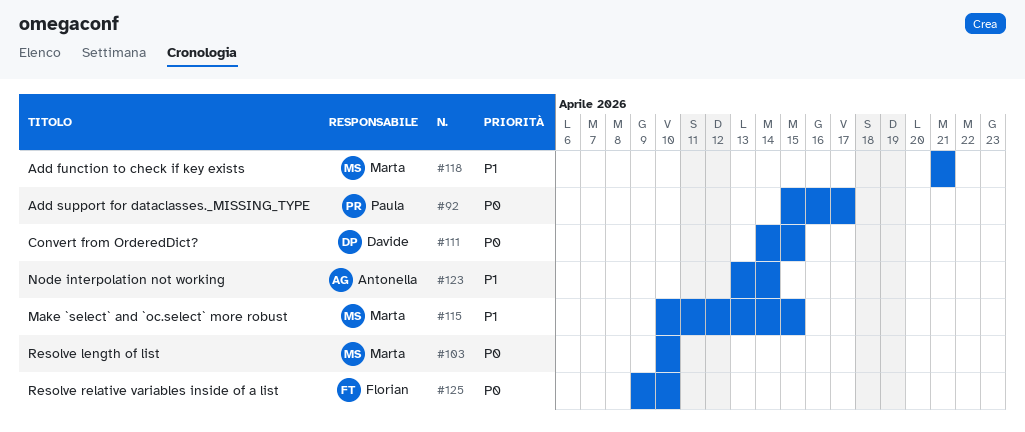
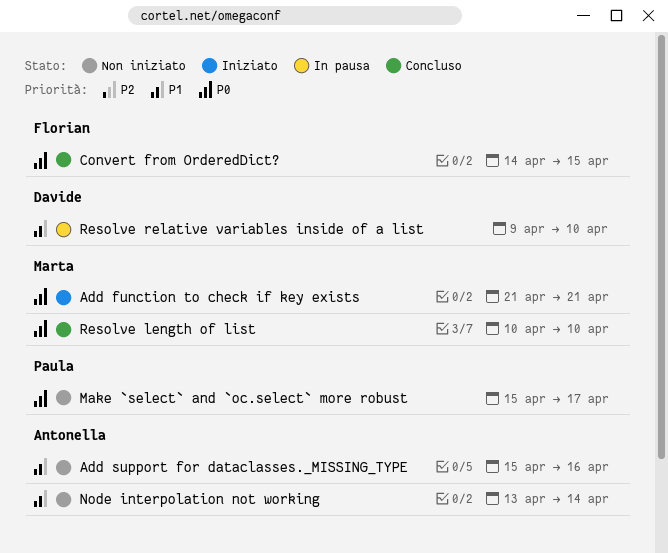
Add function to check if key exists, priority: P1 -> P0
Add support for dataclasses._MISSING_TYPE, owner: Paula -> Antonella
Add support for dataclasses._MISSING_TYPE, priority: P0 -> P1
Add support for dataclasses._MISSING_TYPE, due: Apr 17 -> Apr 16
Convert from OrderedDict?, owner: Davide -> Florian
Make `select` and `oc.select` more robust, owner: Marta -> Paula
Make `select` and `oc.select` more robust, priority: P1 -> P0
Make `select` and `oc.select` more robust, start: Apr 10 -> Apr 15
Make `select` and `oc.select` more robust, due: Apr 15 -> Apr 17
Resolve relative variables inside of a list, owner: Florian -> Davide
Resolve relative variables inside of a list, priority: P0 -> P1

